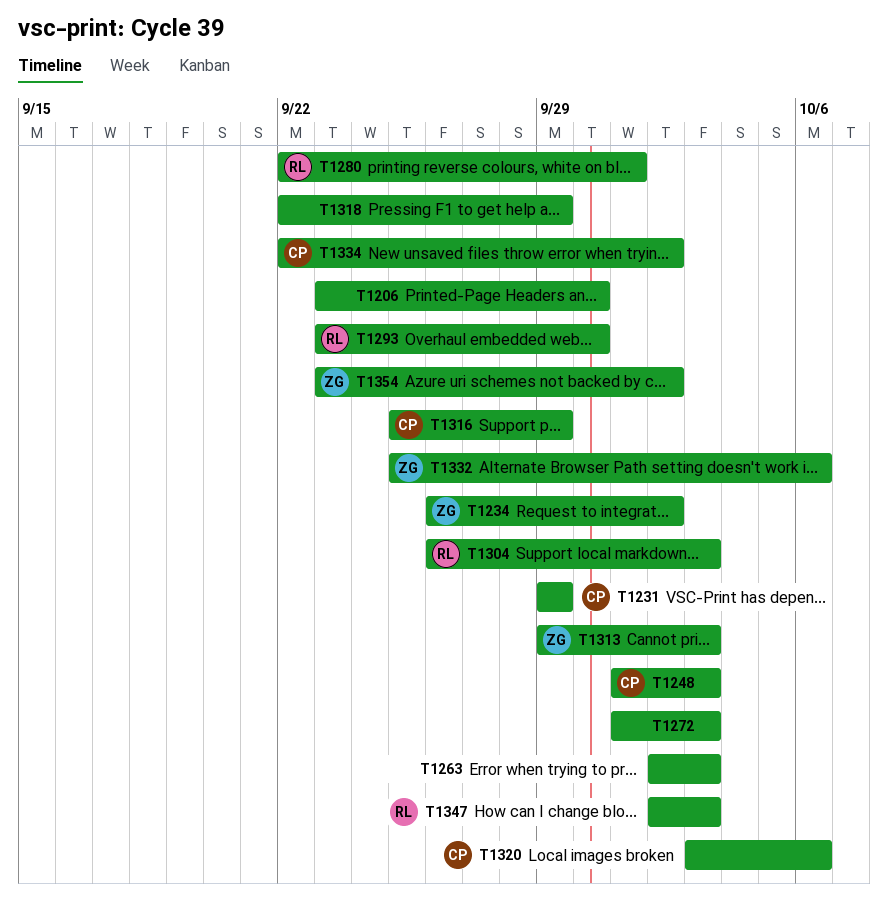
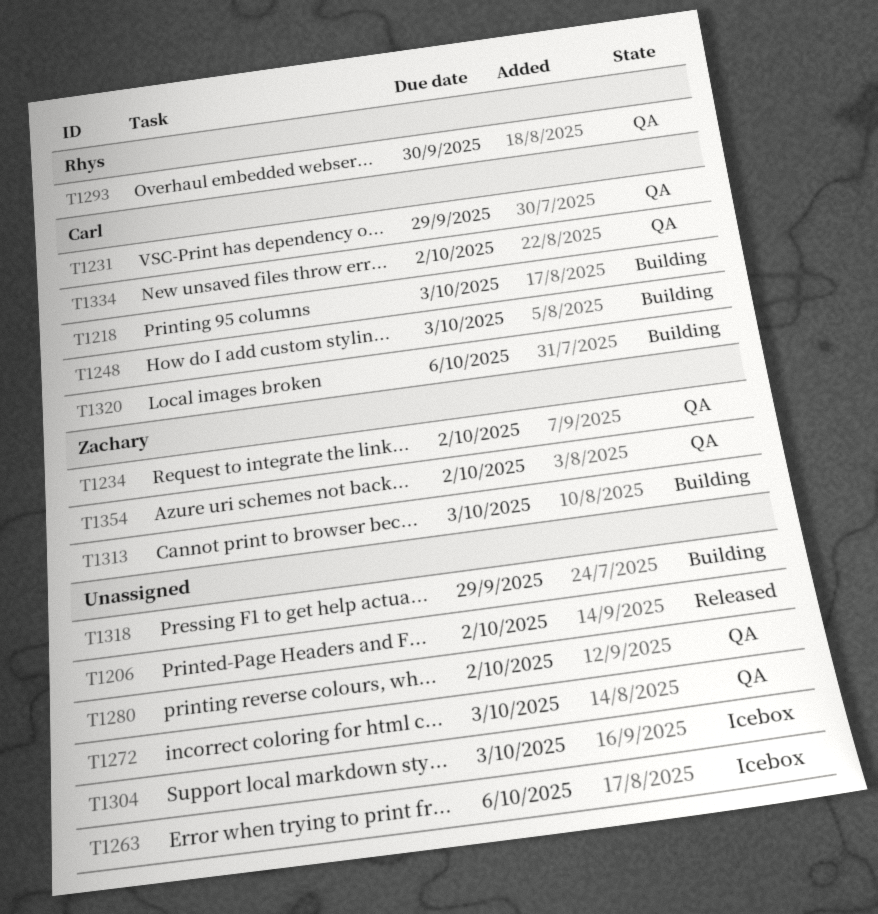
T1206, due: Sep 30 -> Oct 2
T1218: none -> present
T1263, due: Oct 3 -> Oct 6
T1280, owner: Rhys -> none
T1280, due: Oct 1 -> Oct 2
T1304, owner: Rhys -> none
T1316: present -> none
T1332: present -> none
T1347: present -> none

